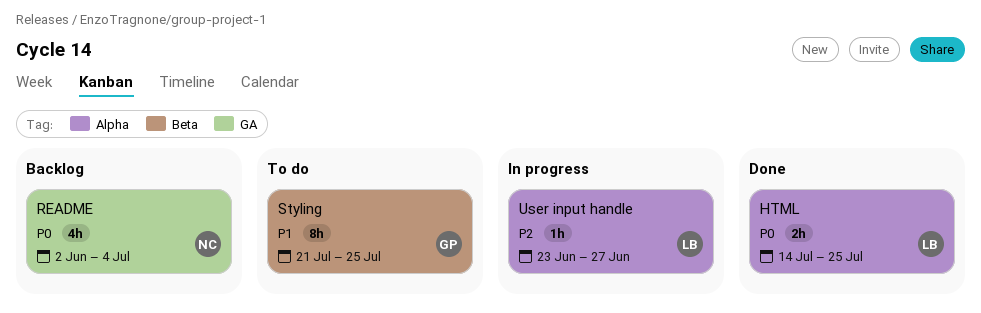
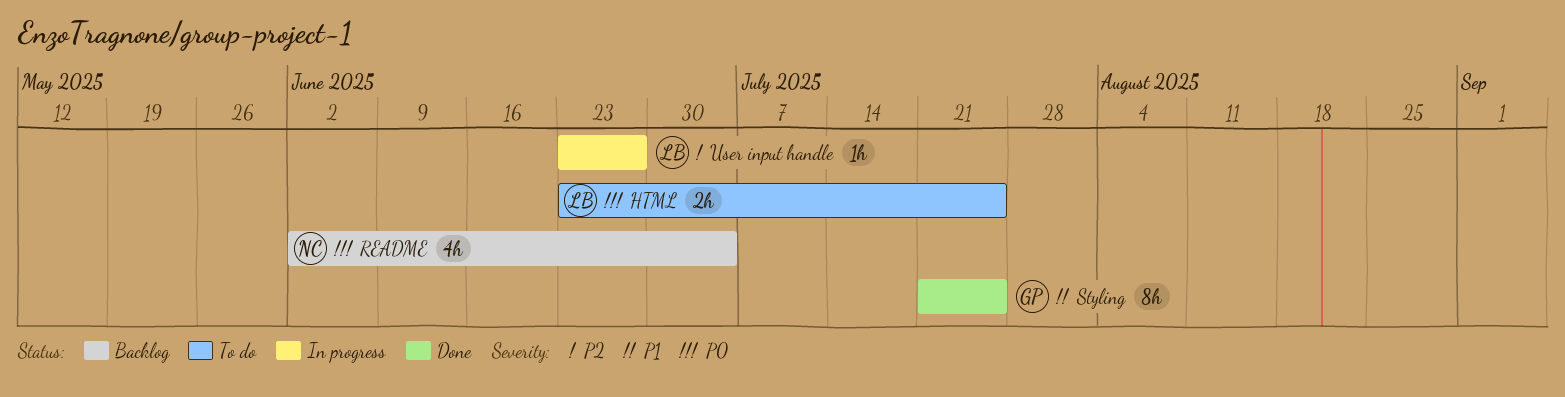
HTML, status: Done -> To do
HTML, start: Jul 14 -> Jun 23
Styling, status: To do -> Done

